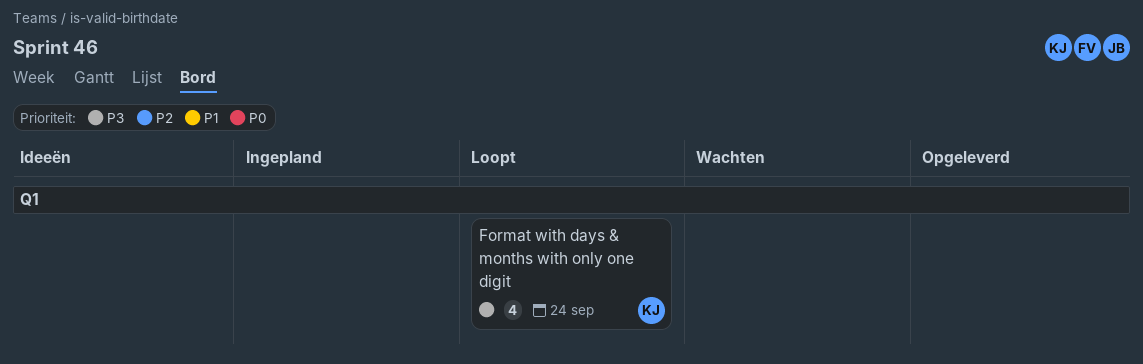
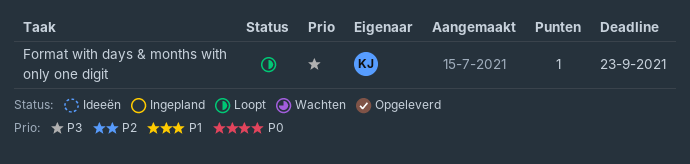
Format with days & months with only one digit, estimate: 4 -> 1
Format with days & months with only one digit, due: Sep 24 -> Sep 23

